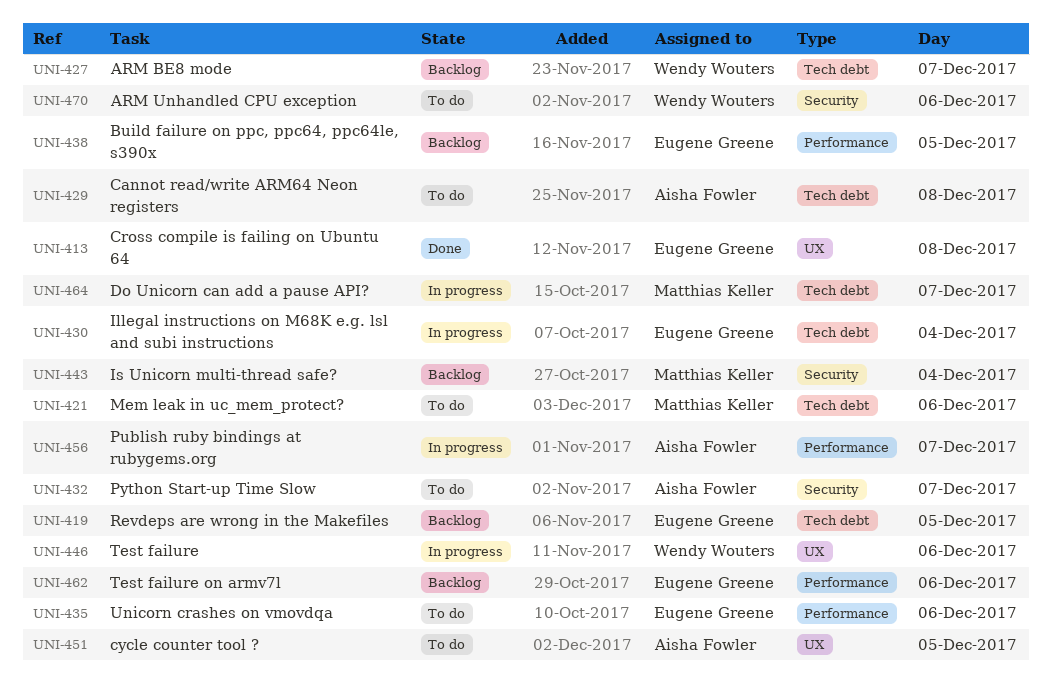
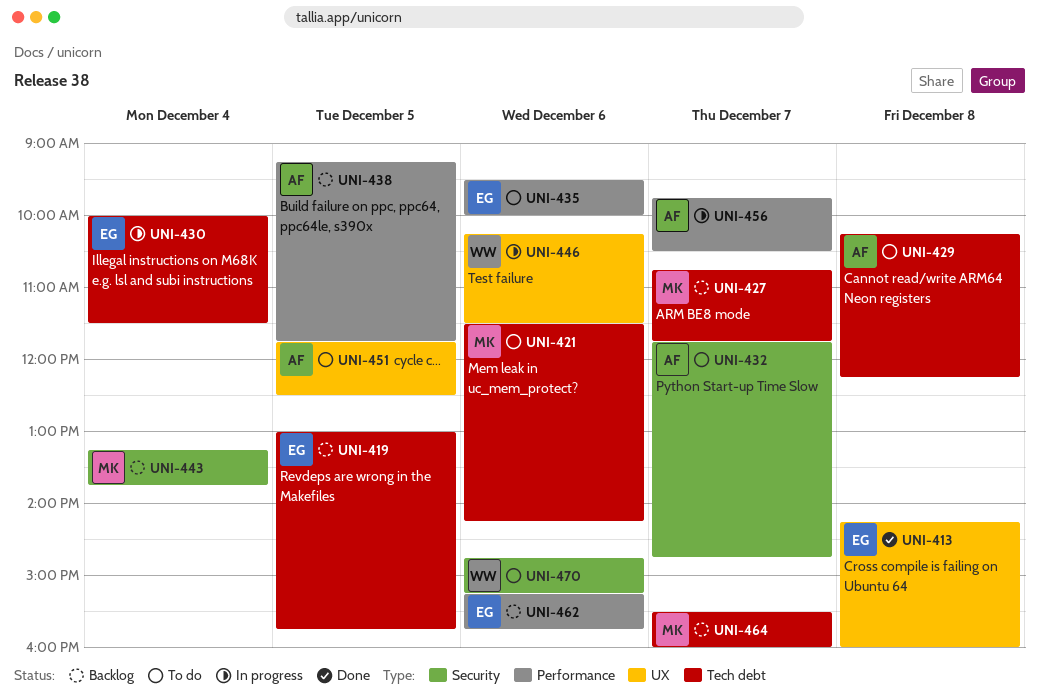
UNI-427, owner: Wendy Wouters -> Matthias Keller
UNI-438, owner: Eugene Greene -> Aisha Fowler
UNI-464, status: In progress -> Backlog

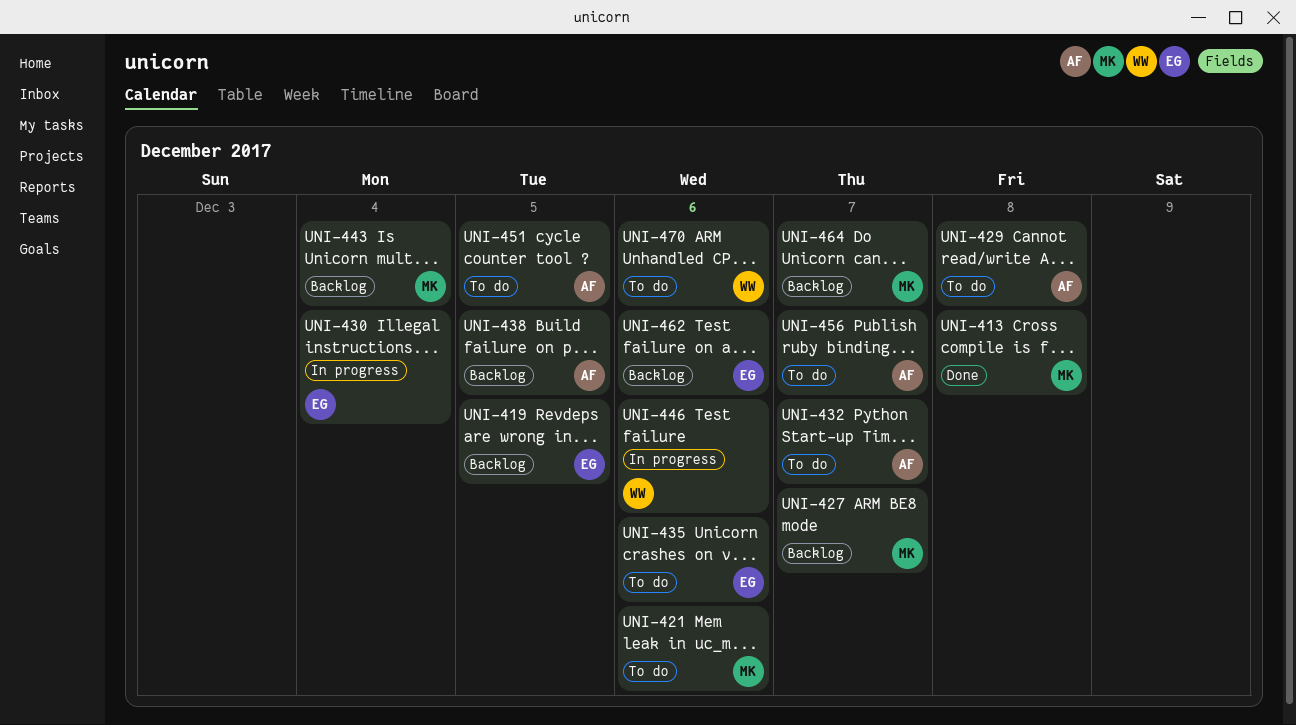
UNI-413, owner: EG -> MK
UNI-456, status: In progress -> To do

